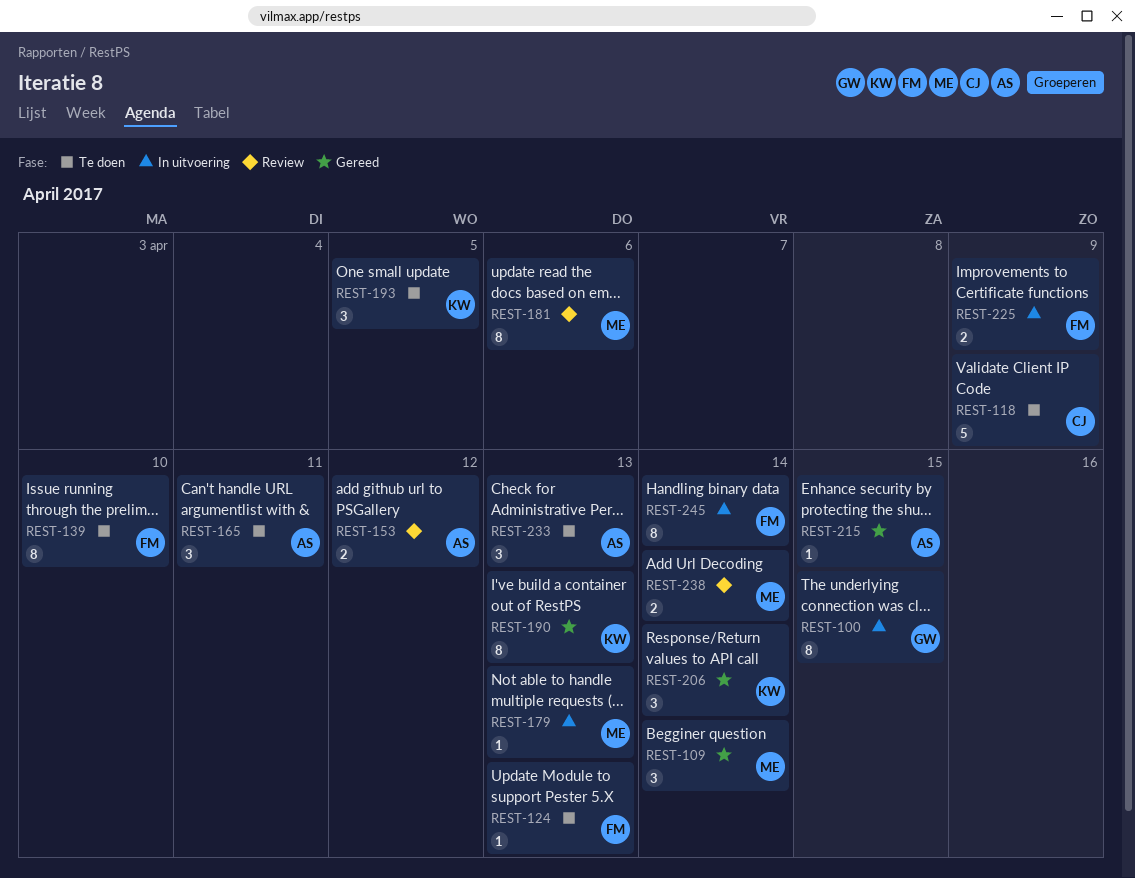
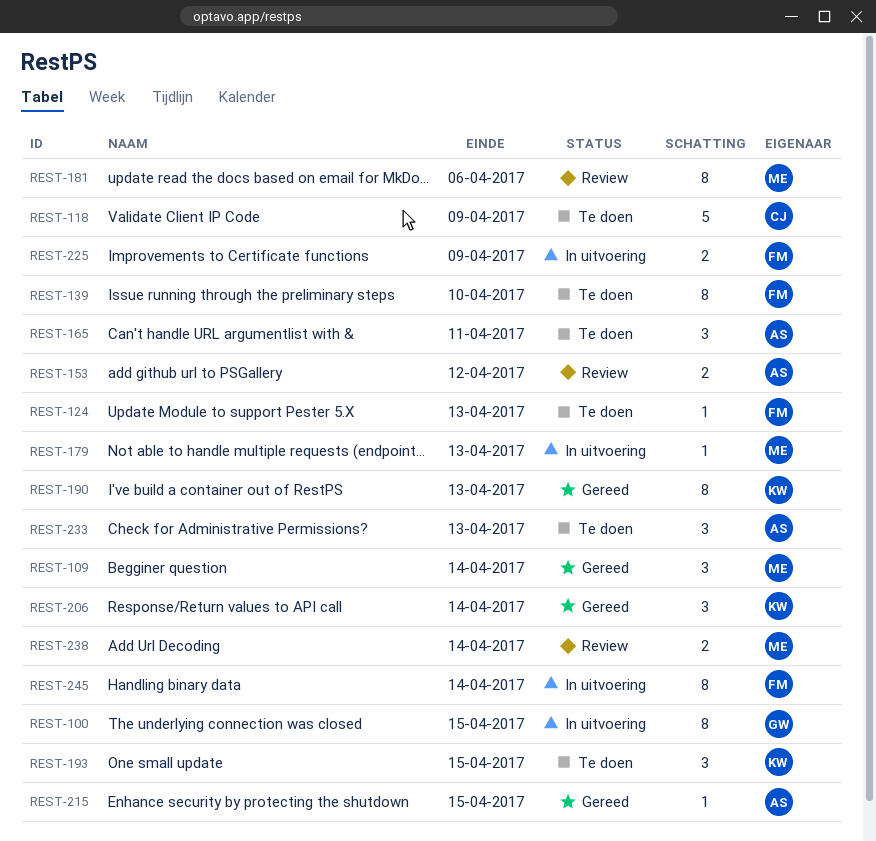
REST-193, due: Apr 5 -> Apr 15

